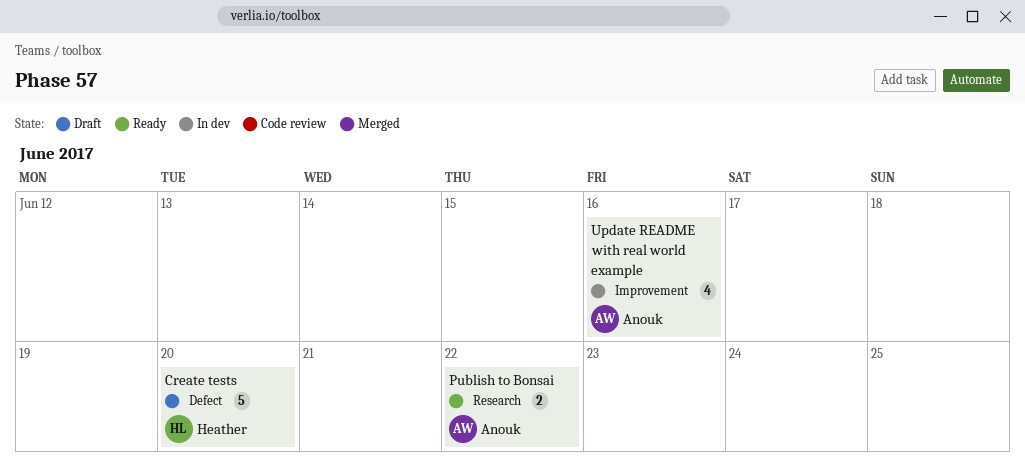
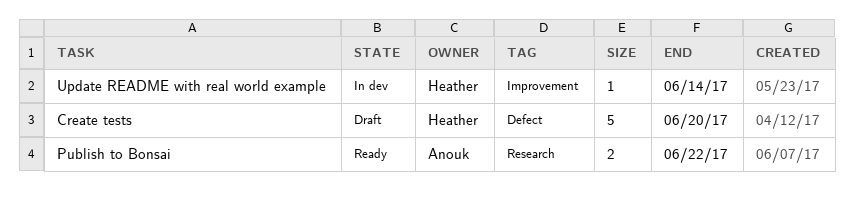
Update README with real world example, owner: Anouk -> Heather
Update README with real world example, estimate: 4 -> 1
Update README with real world example, due: Jun 16 -> Jun 14

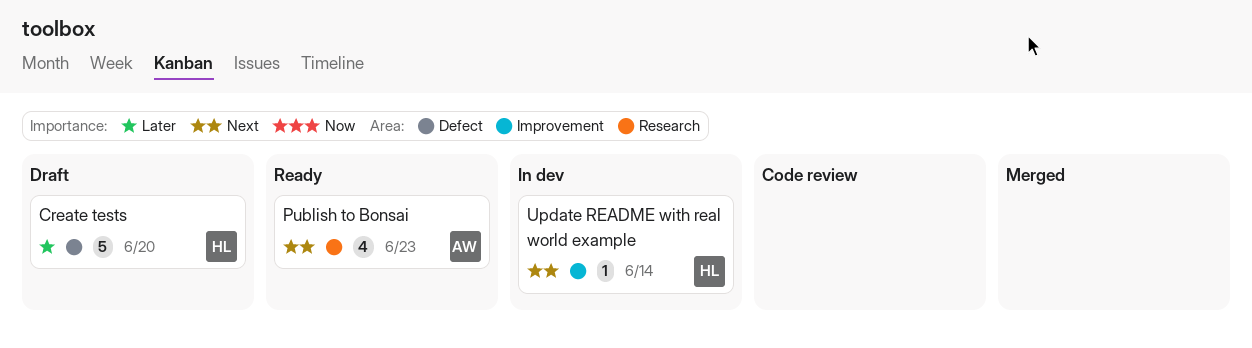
Publish to Bonsai, estimate: 2 -> 4
Publish to Bonsai, due: Jun 22 -> Jun 23

